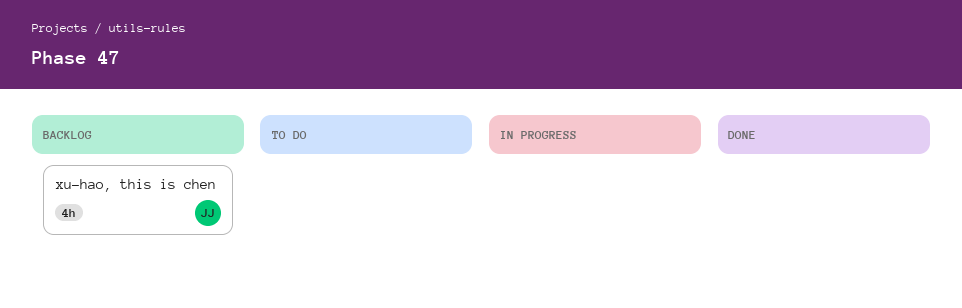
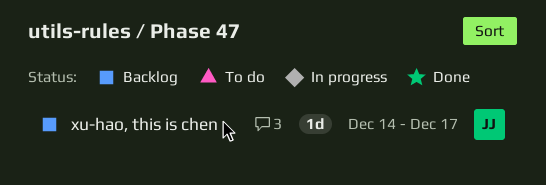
xu-hao, this is chen, estimate: 4h -> 1d

